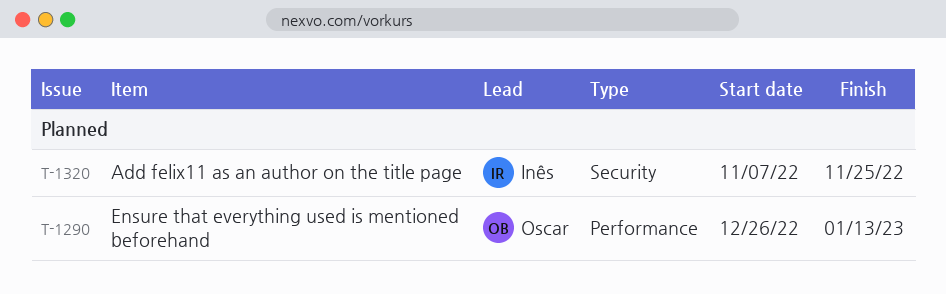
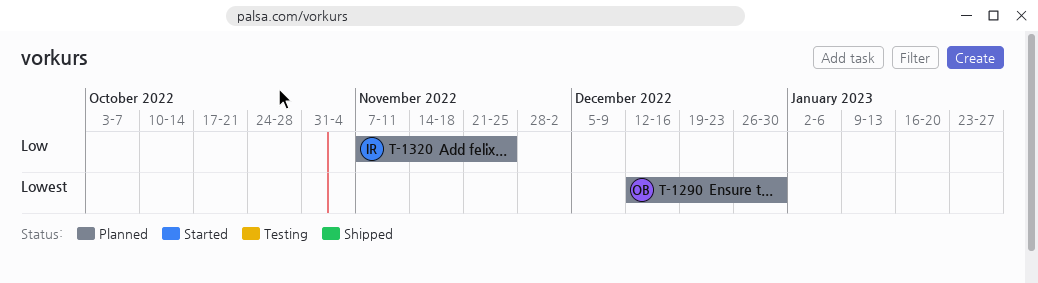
T-1290, start: Dec 26 -> Dec 12
T-1290, due: Jan 13 -> Dec 30

